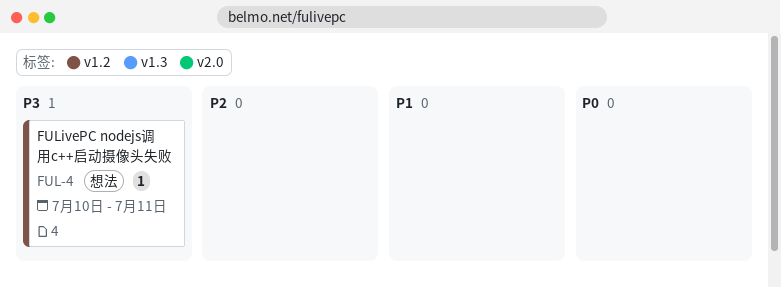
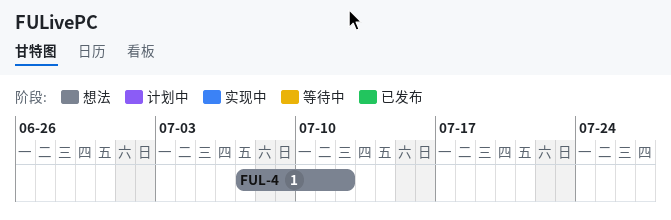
FUL-4, start: Jul 10 -> Jul 7
FUL-4, due: Jul 11 -> Jul 12

